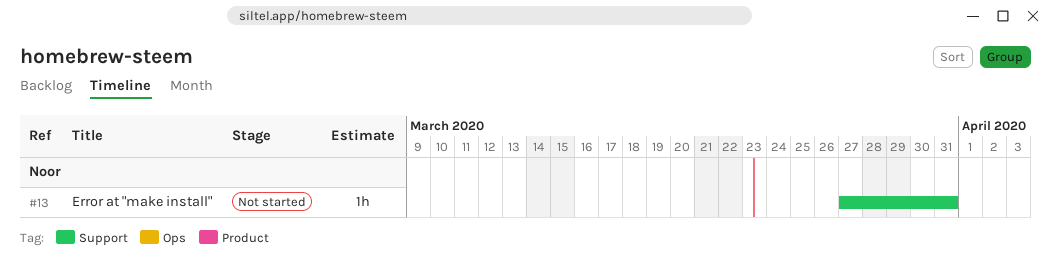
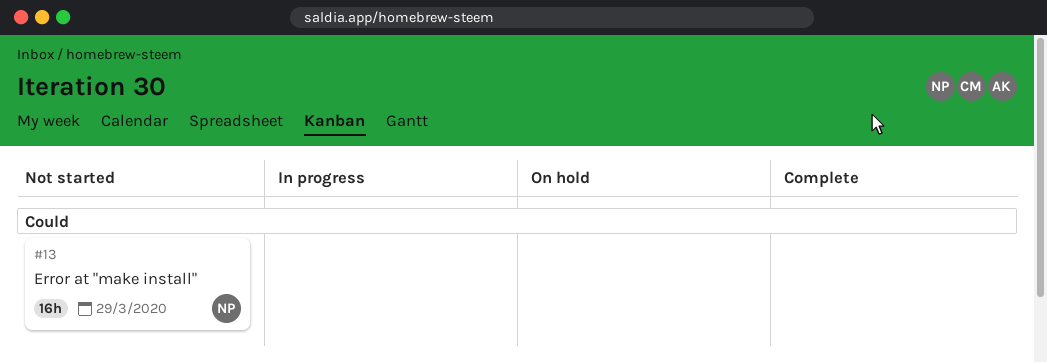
#13, estimate: 1h -> 16h
#13, due: Mar 31 -> Mar 29

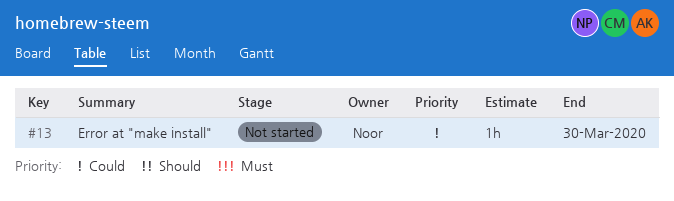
#13, estimate: 16h -> 1h
#13, due: Mar 29 -> Mar 30

